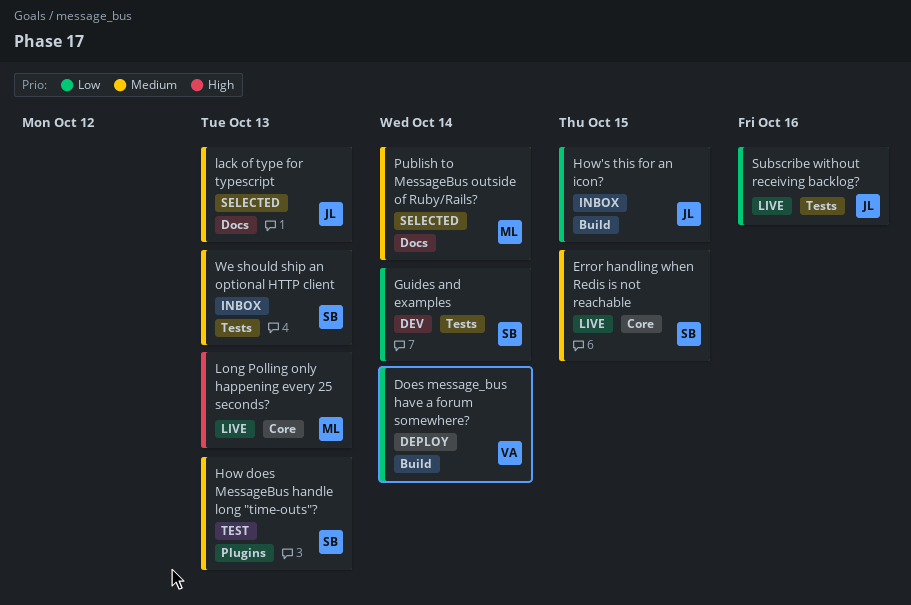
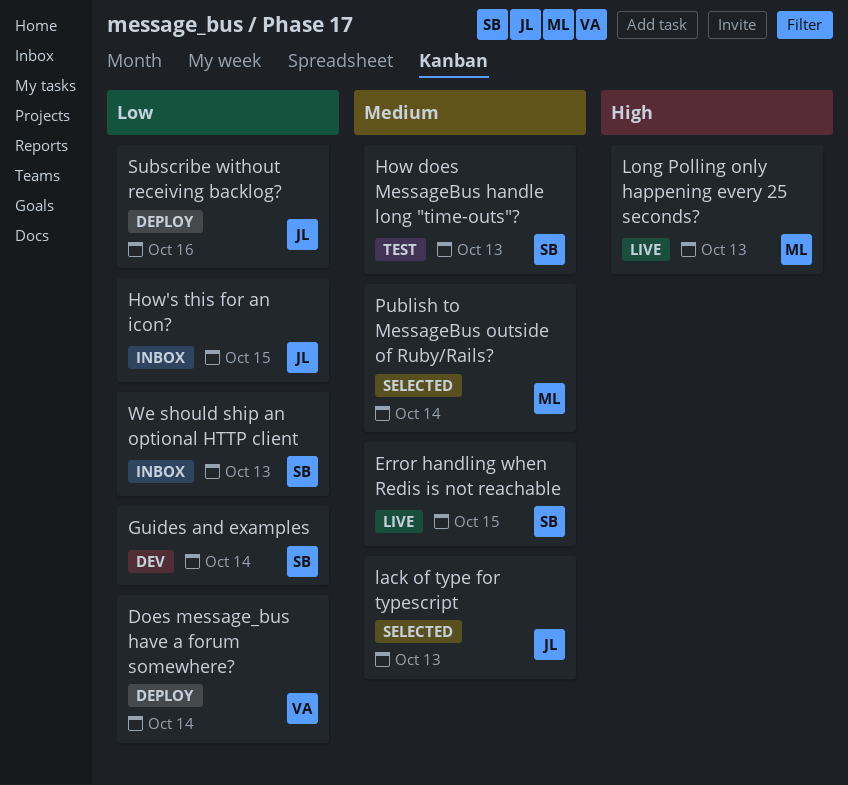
Subscribe without receiving backlog?, status: Live -> Deploy
We should ship an optional HTTP client, priority: Medium -> Low

